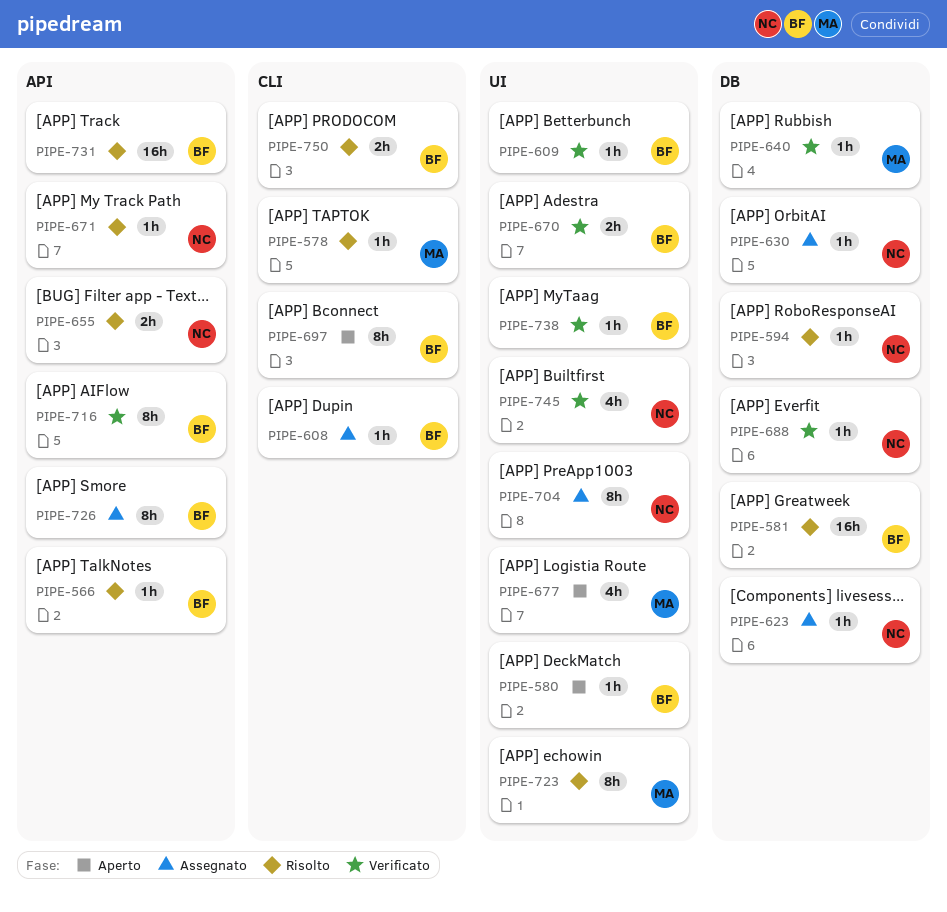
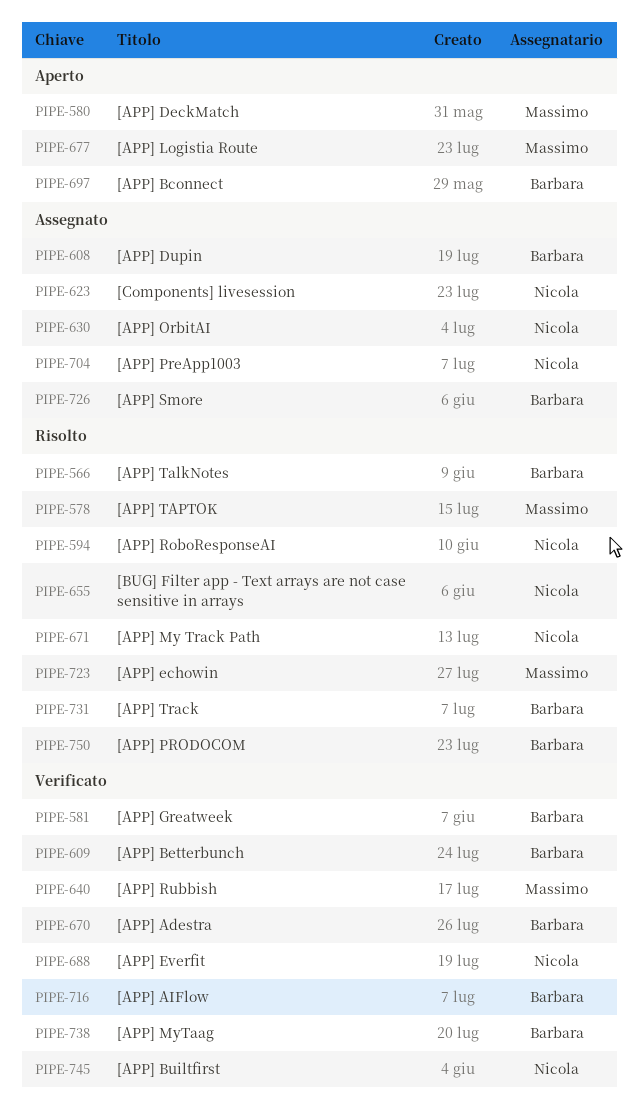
PIPE-580, owner: Barbara -> Massimo
PIPE-581, status: Risolto -> Verificato

